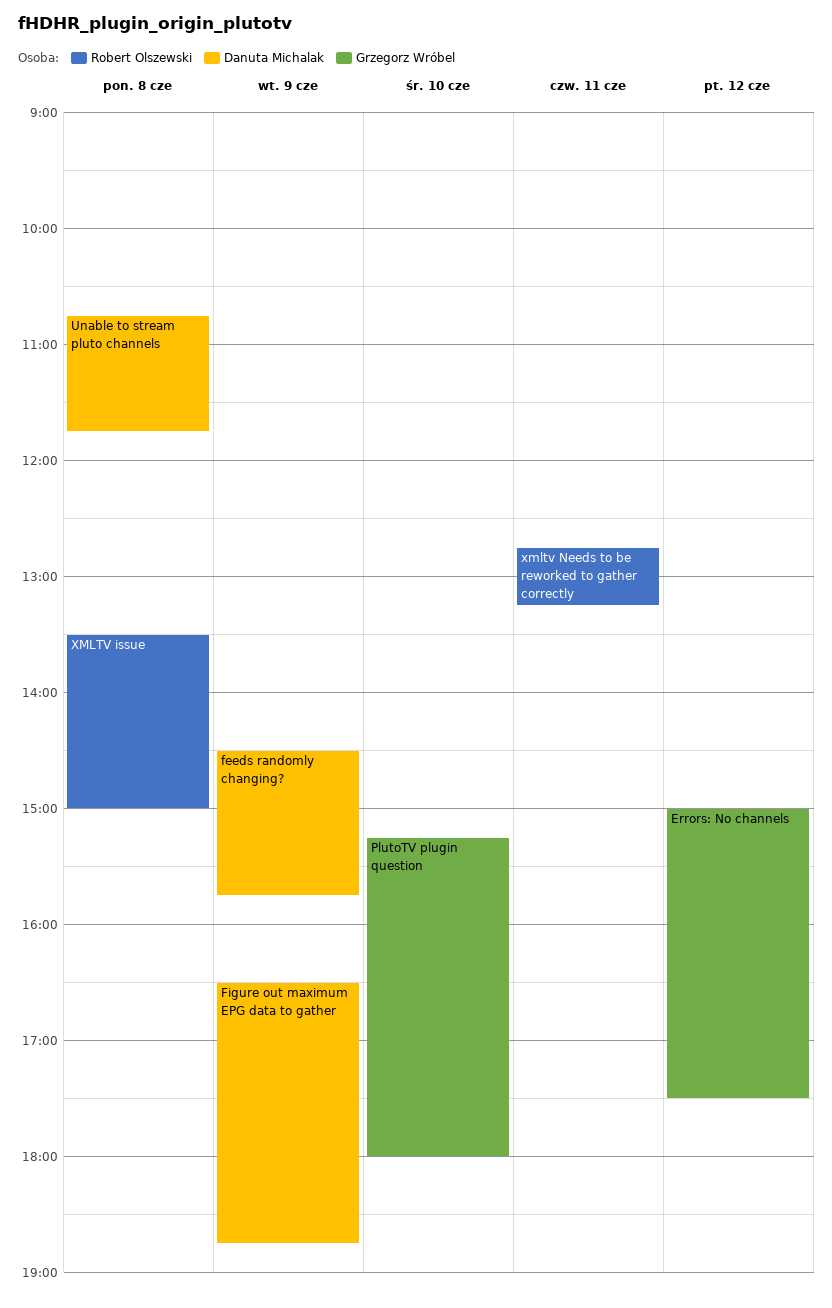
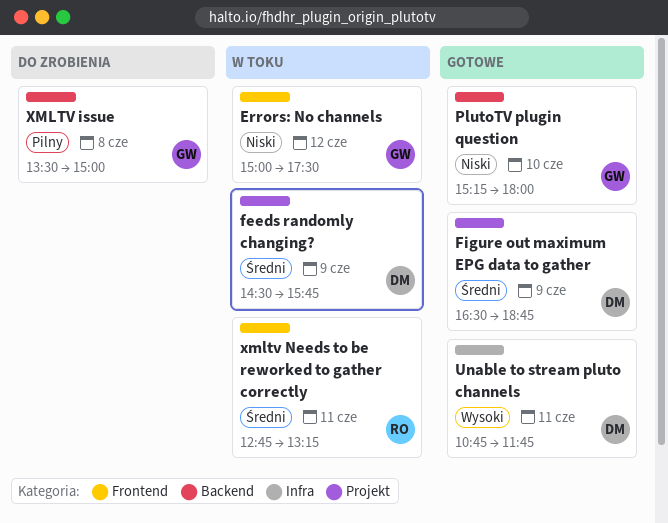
Unable to stream pluto channels, day: Jun 8 -> Jun 11
XMLTV issue, owner: Robert Olszewski -> Grzegorz Wróbel

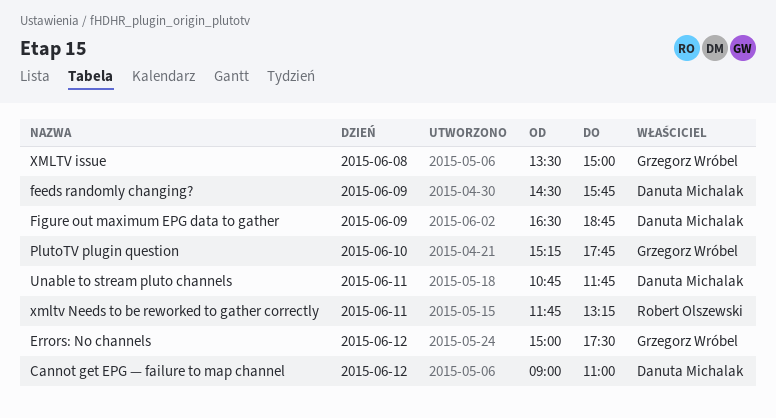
Cannot get EPG — failure to map channel: none -> present
PlutoTV plugin question, ends: 18:00 -> 17:45
xmltv Needs to be reworked to gather correctly, begins: 12:45 -> 11:45

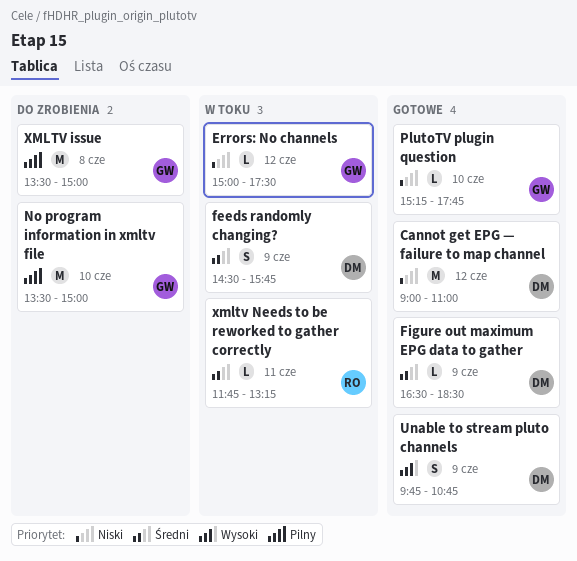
Figure out maximum EPG data to gather, ends: 18:45 -> 18:30
No program information in xmltv file: none -> present
Unable to stream pluto channels, day: Jun 11 -> Jun 9
Unable to stream pluto channels, begins: 10:45 -> 09:45
Unable to stream pluto channels, ends: 11:45 -> 10:45

